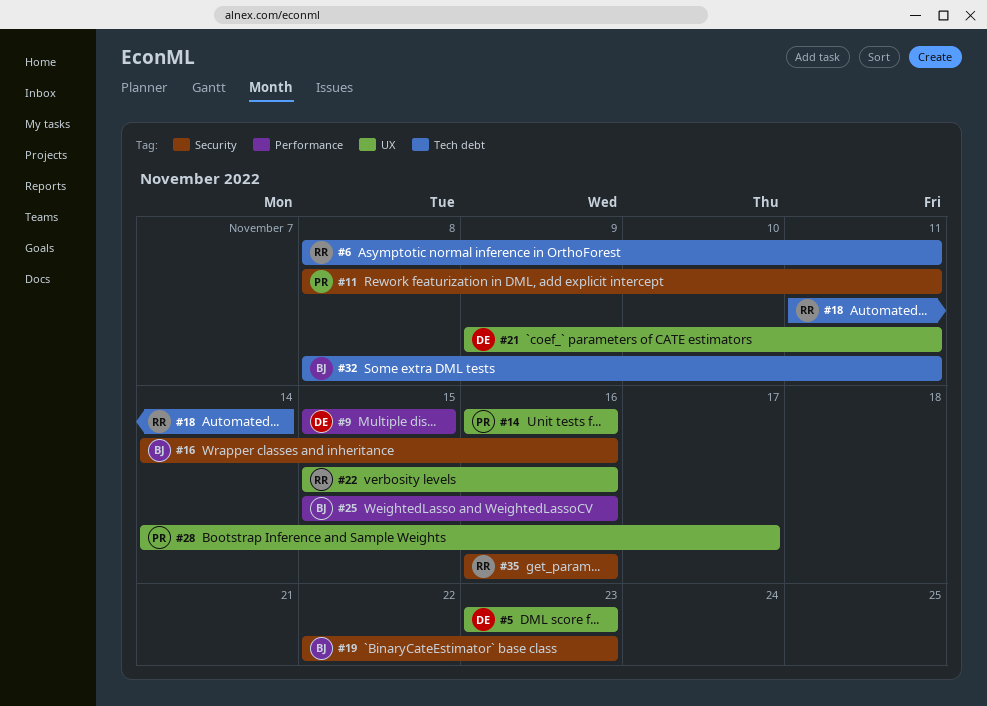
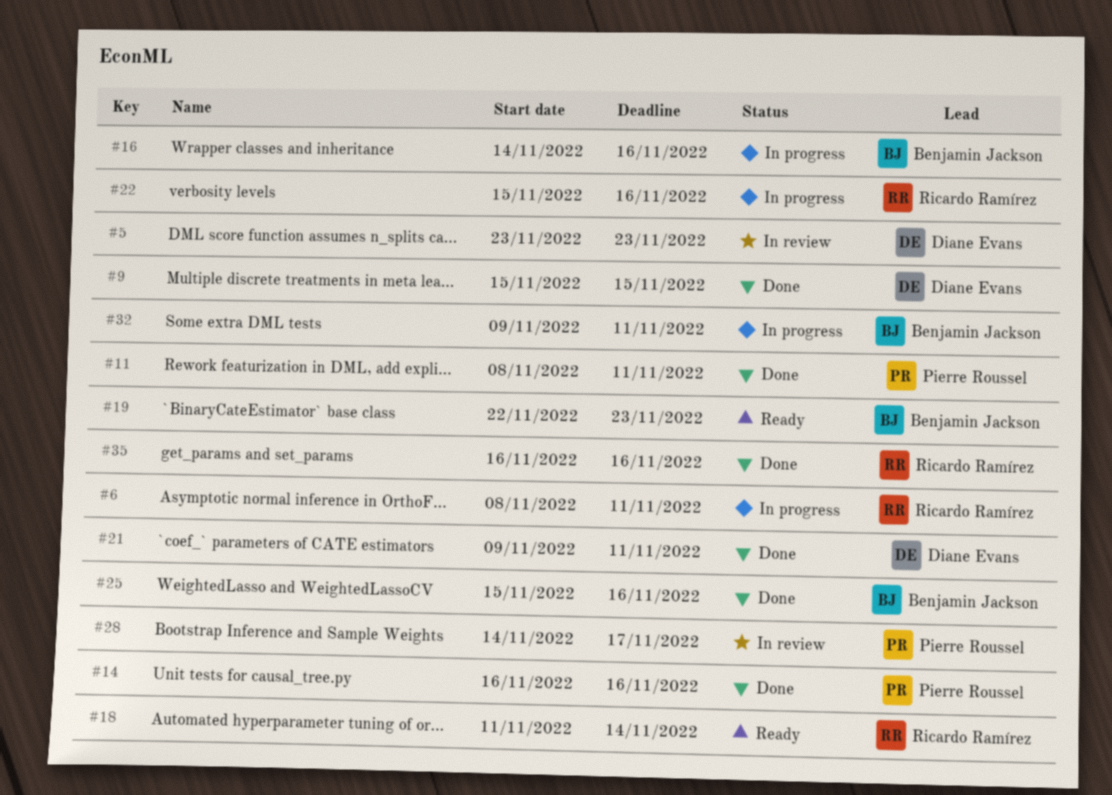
#32, start: Nov 8 -> Nov 9

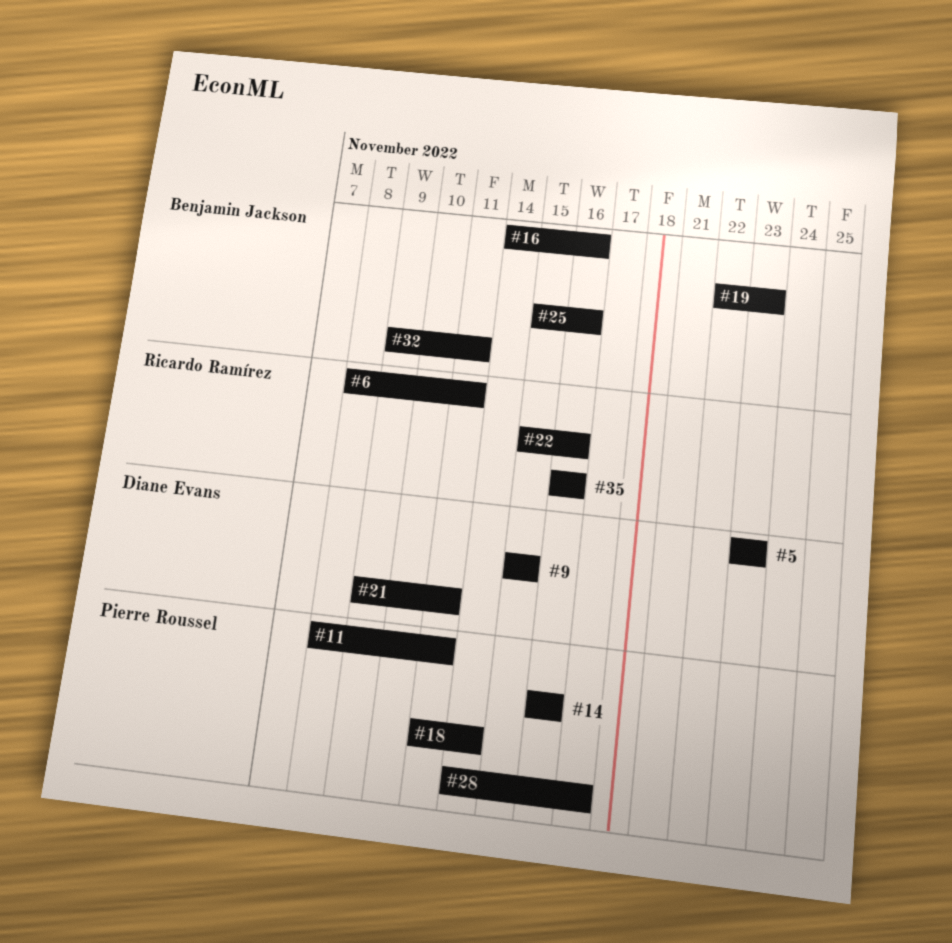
#18, owner: Ricardo Ramírez -> Pierre Roussel

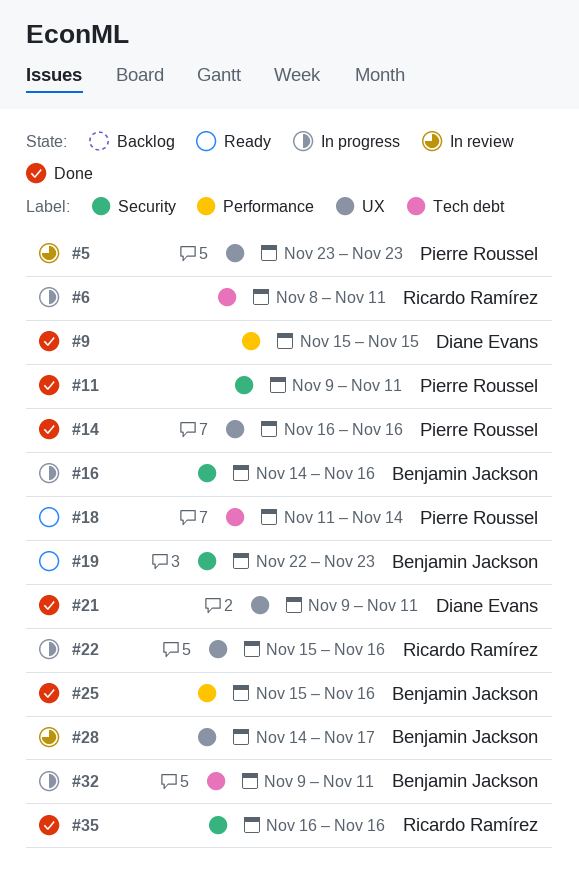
#5, owner: Diane Evans -> Pierre Roussel
#11, start: Nov 8 -> Nov 9
#28, owner: Pierre Roussel -> Benjamin Jackson

